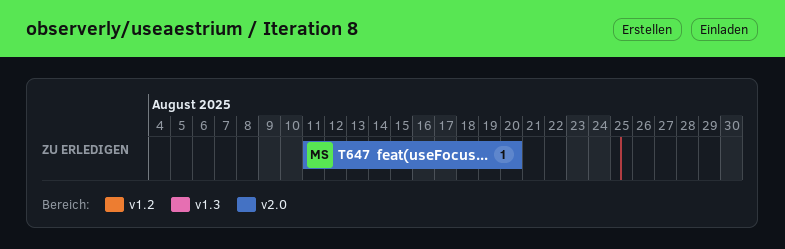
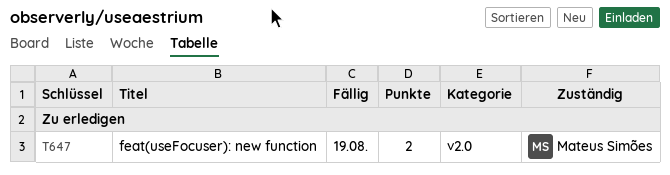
T647, estimate: 1 -> 2
T647, due: Aug 20 -> Aug 19

